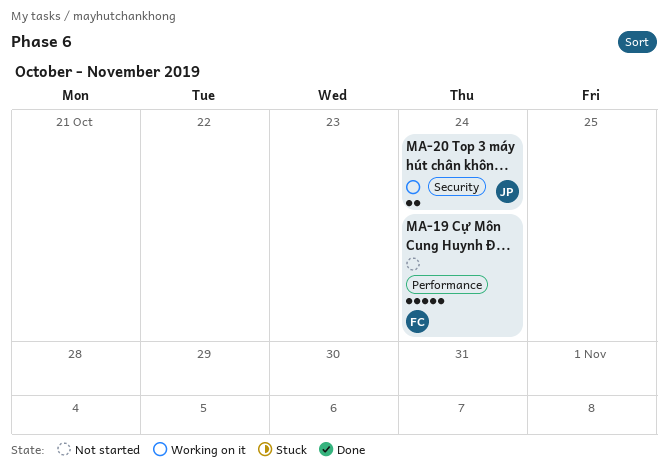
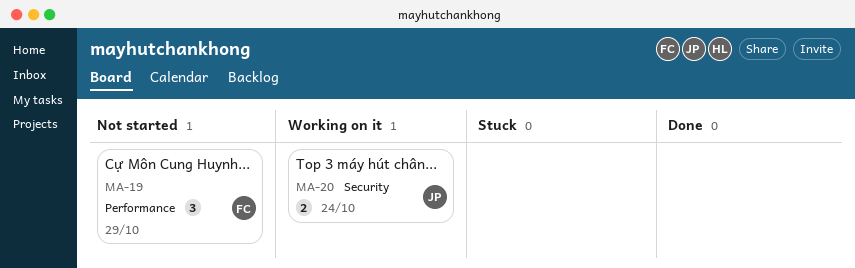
MA-19, estimate: 5 -> 3
MA-19, due: Oct 24 -> Oct 29

